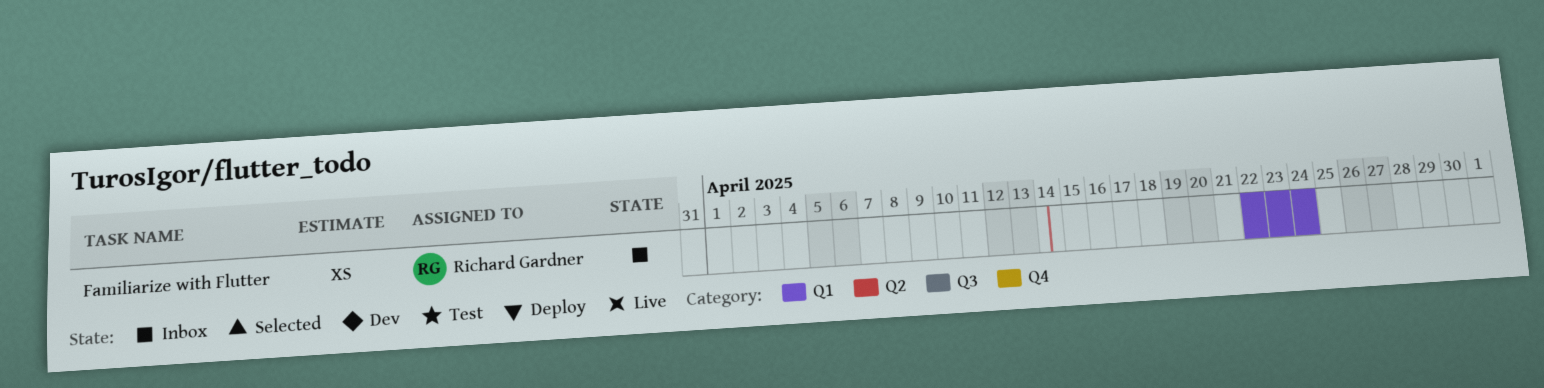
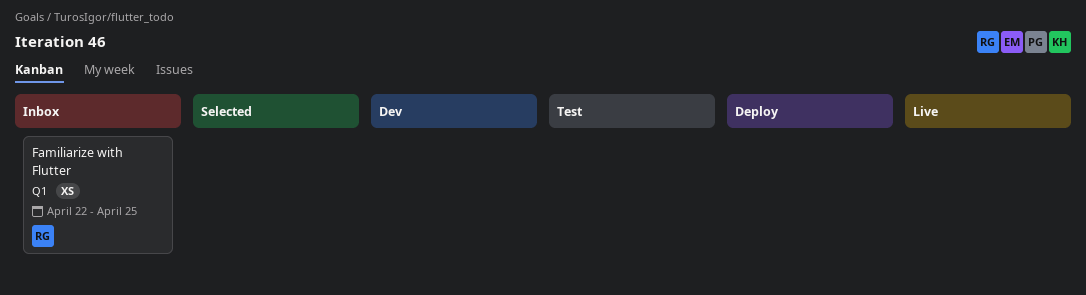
Familiarize with Flutter, due: Apr 24 -> Apr 25

